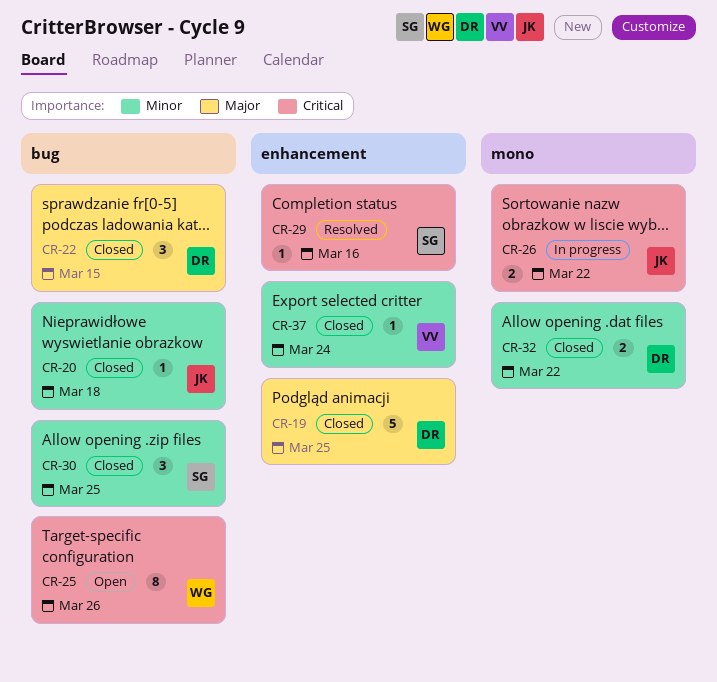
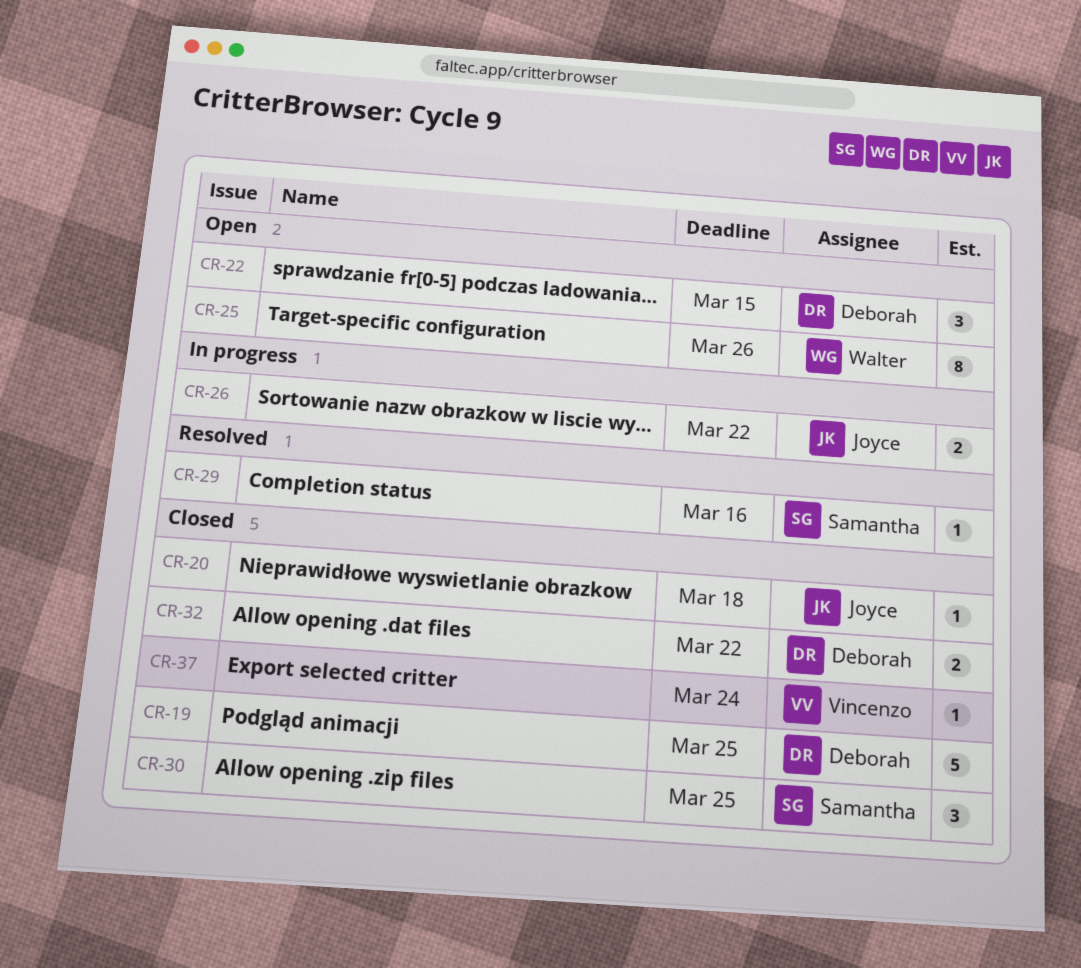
CR-22, status: Closed -> Open

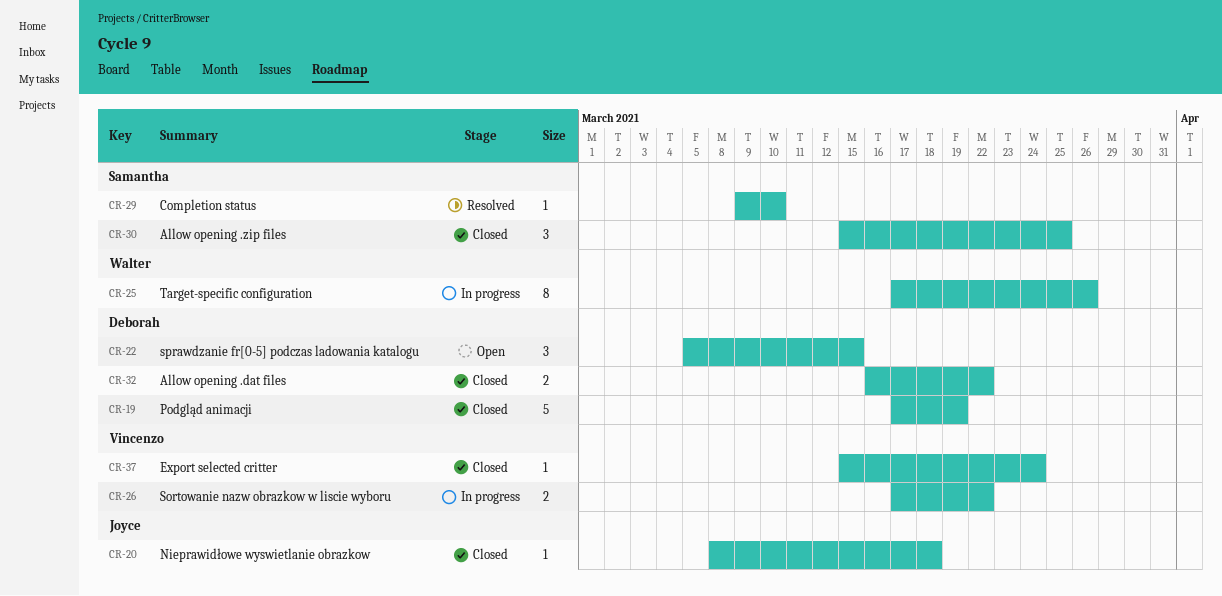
CR-19, due: Mar 25 -> Mar 19
CR-25, status: Open -> In progress
CR-26, owner: Joyce -> Vincenzo
CR-29, due: Mar 16 -> Mar 10

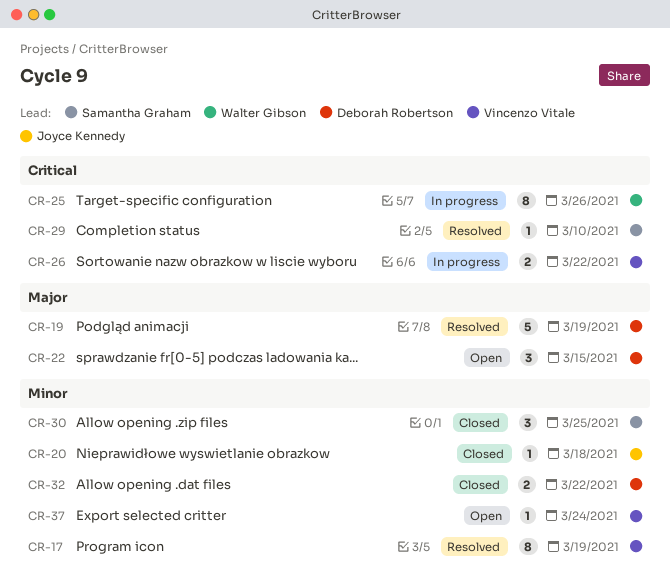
CR-17: none -> present
CR-19, status: Closed -> Resolved
CR-37, status: Closed -> Open

